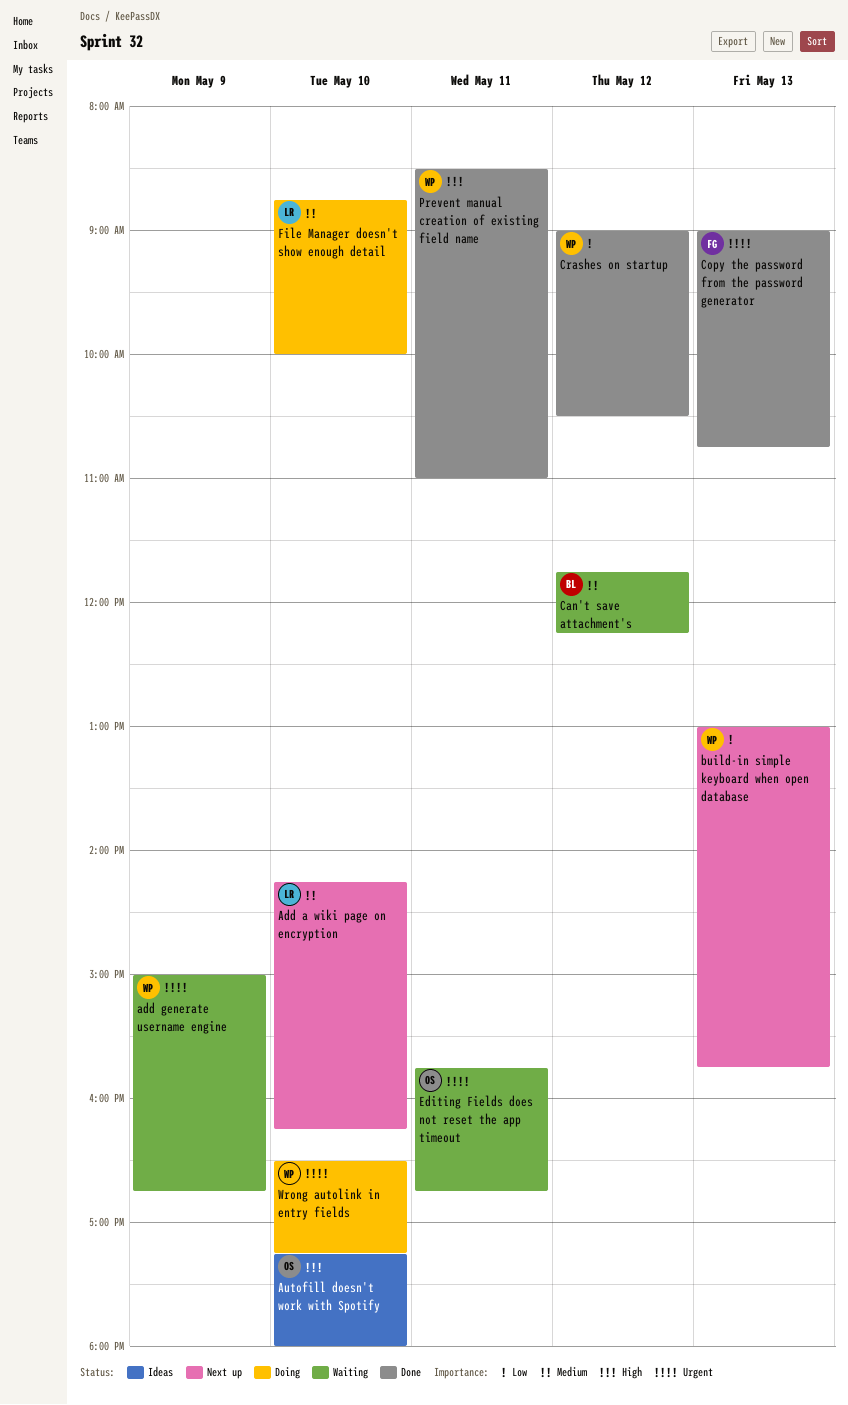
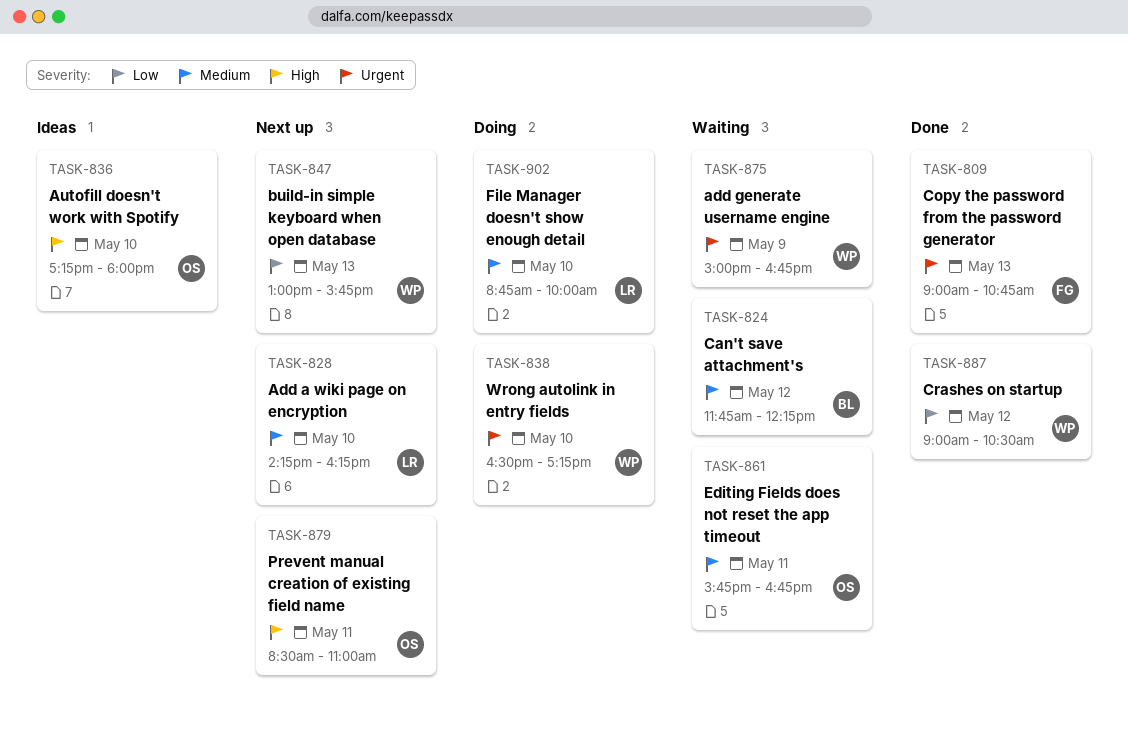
Editing Fields does not reset the app timeout, priority: Urgent -> Medium
Prevent manual creation of existing field name, status: Done -> Next up
Prevent manual creation of existing field name, owner: WP -> OS

